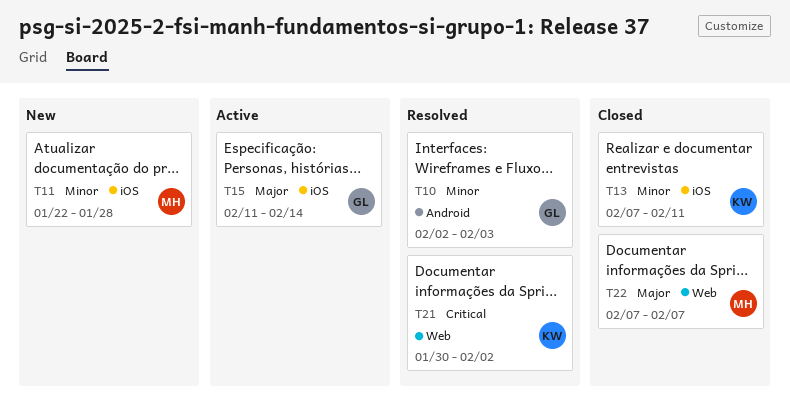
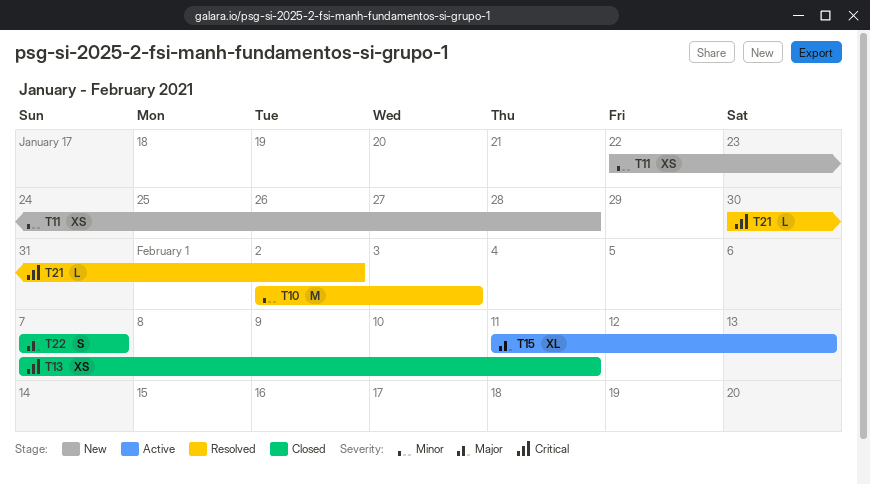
T13, priority: Minor -> Critical
T15, due: Feb 14 -> Feb 13

